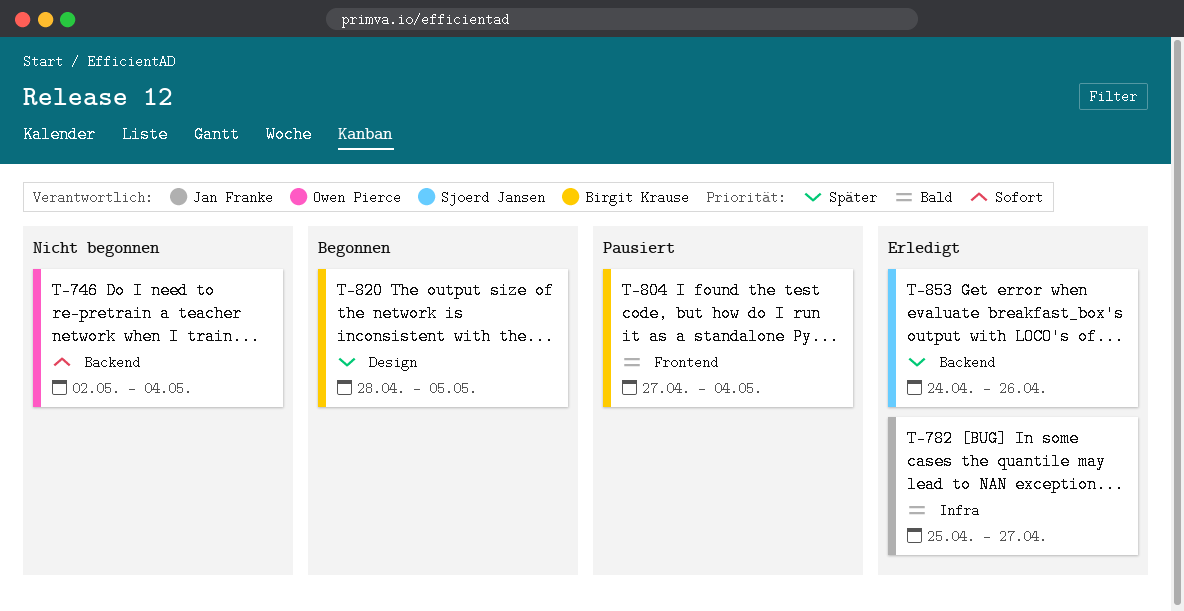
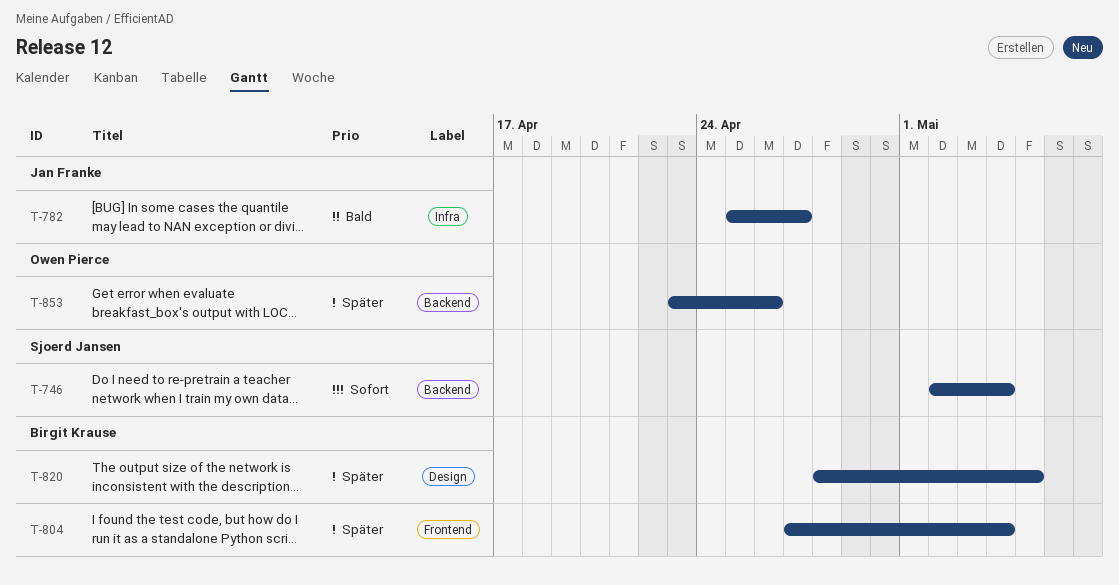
T-746, owner: Owen Pierce -> Sjoerd Jansen
T-804, priority: Bald -> Später
T-853, owner: Sjoerd Jansen -> Owen Pierce
T-853, start: Apr 24 -> Apr 23

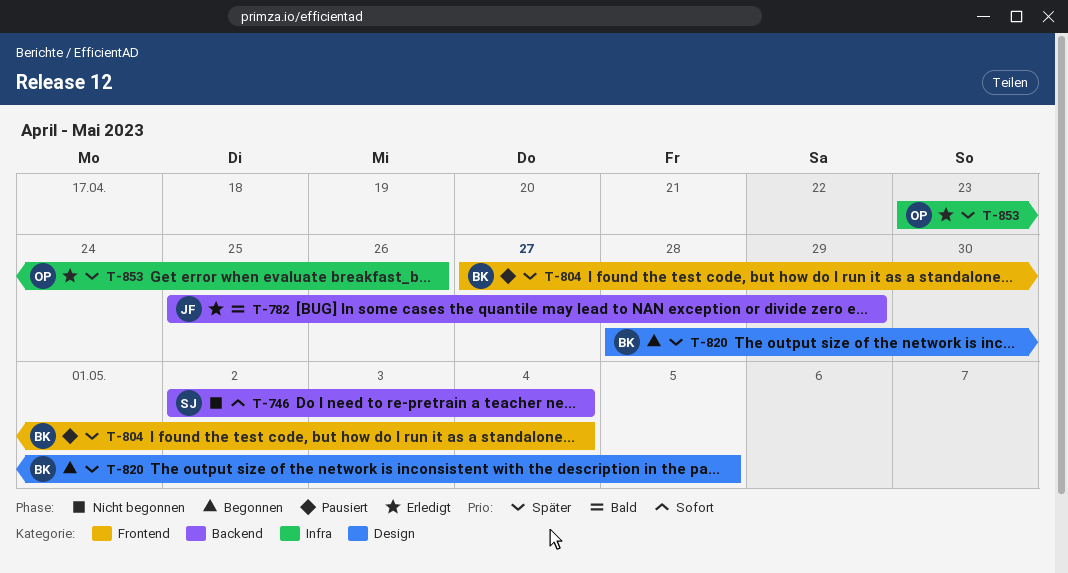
T-782, label: Infra -> Backend
T-782, due: Apr 27 -> Apr 29
T-853, label: Backend -> Infra

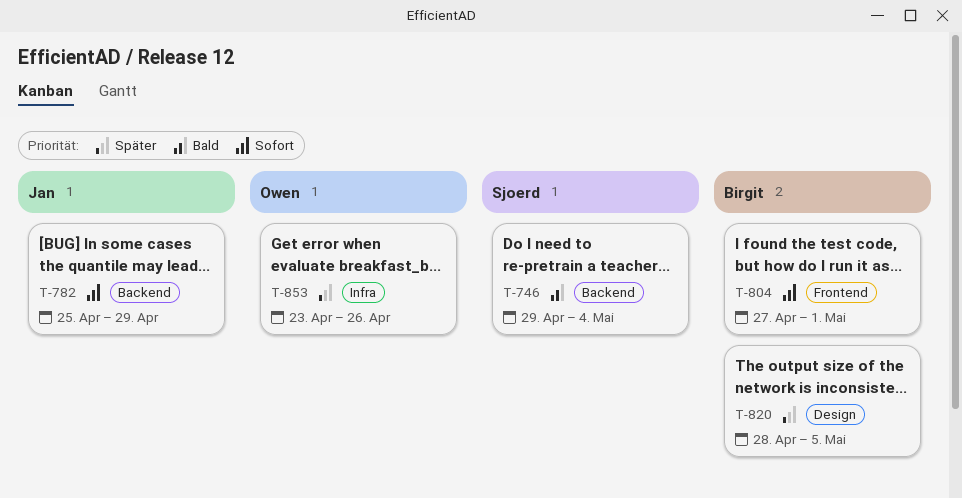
T-746, priority: Sofort -> Bald
T-746, start: May 2 -> Apr 29
T-782, priority: Bald -> Sofort
T-804, priority: Später -> Sofort
T-804, due: May 4 -> May 1

